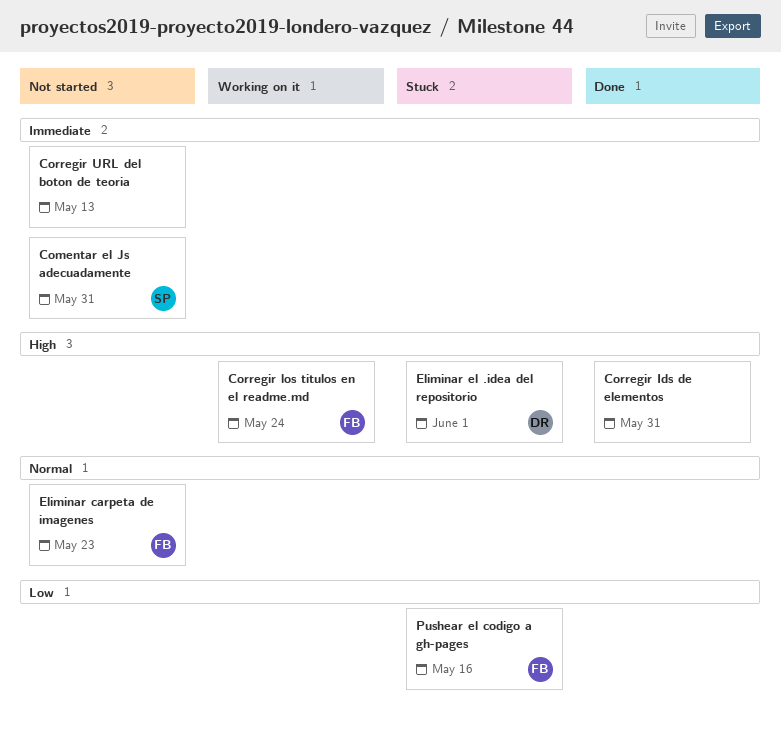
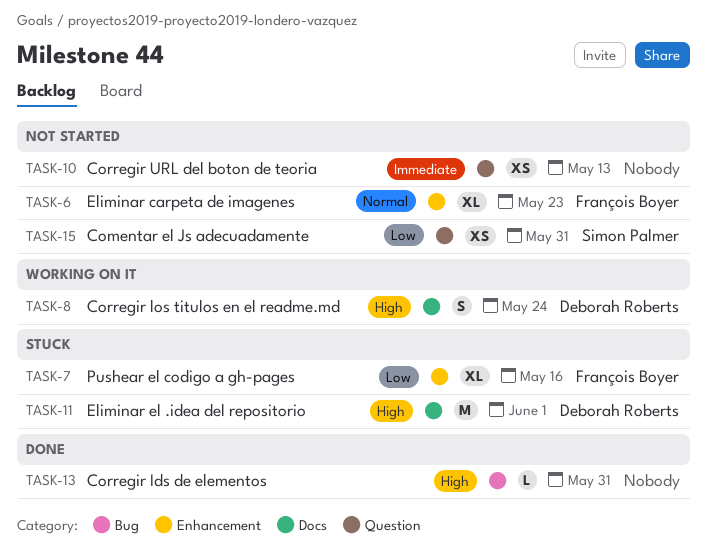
Comentar el Js adecuadamente, priority: Immediate -> Low
Corregir los titulos en el readme.md, owner: François Boyer -> Deborah Roberts

